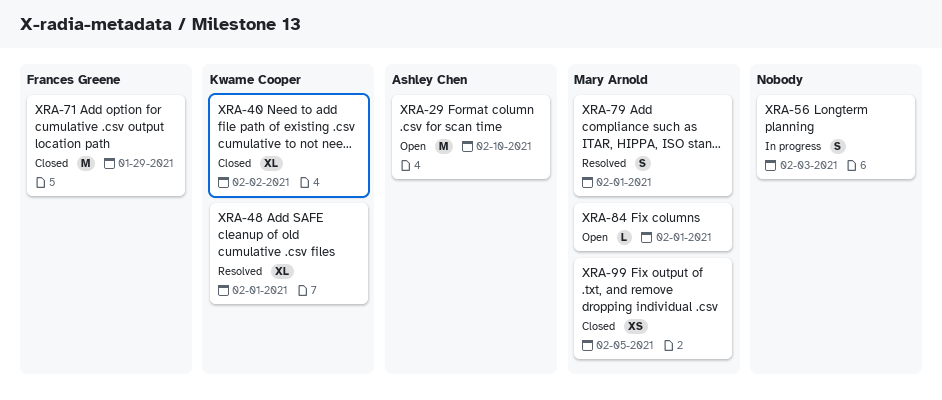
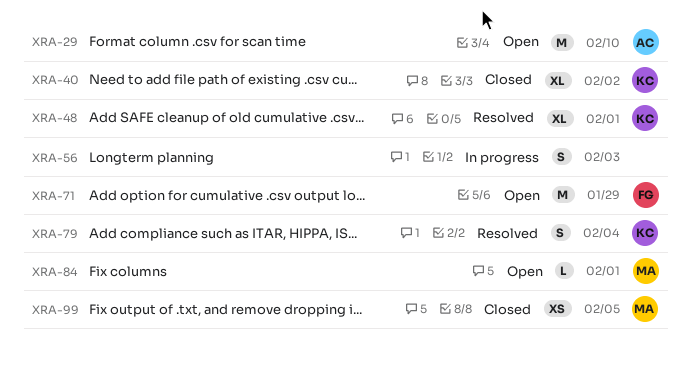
XRA-71, status: Closed -> Open
XRA-79, owner: Mary Arnold -> Kwame Cooper
XRA-79, due: Feb 1 -> Feb 4

